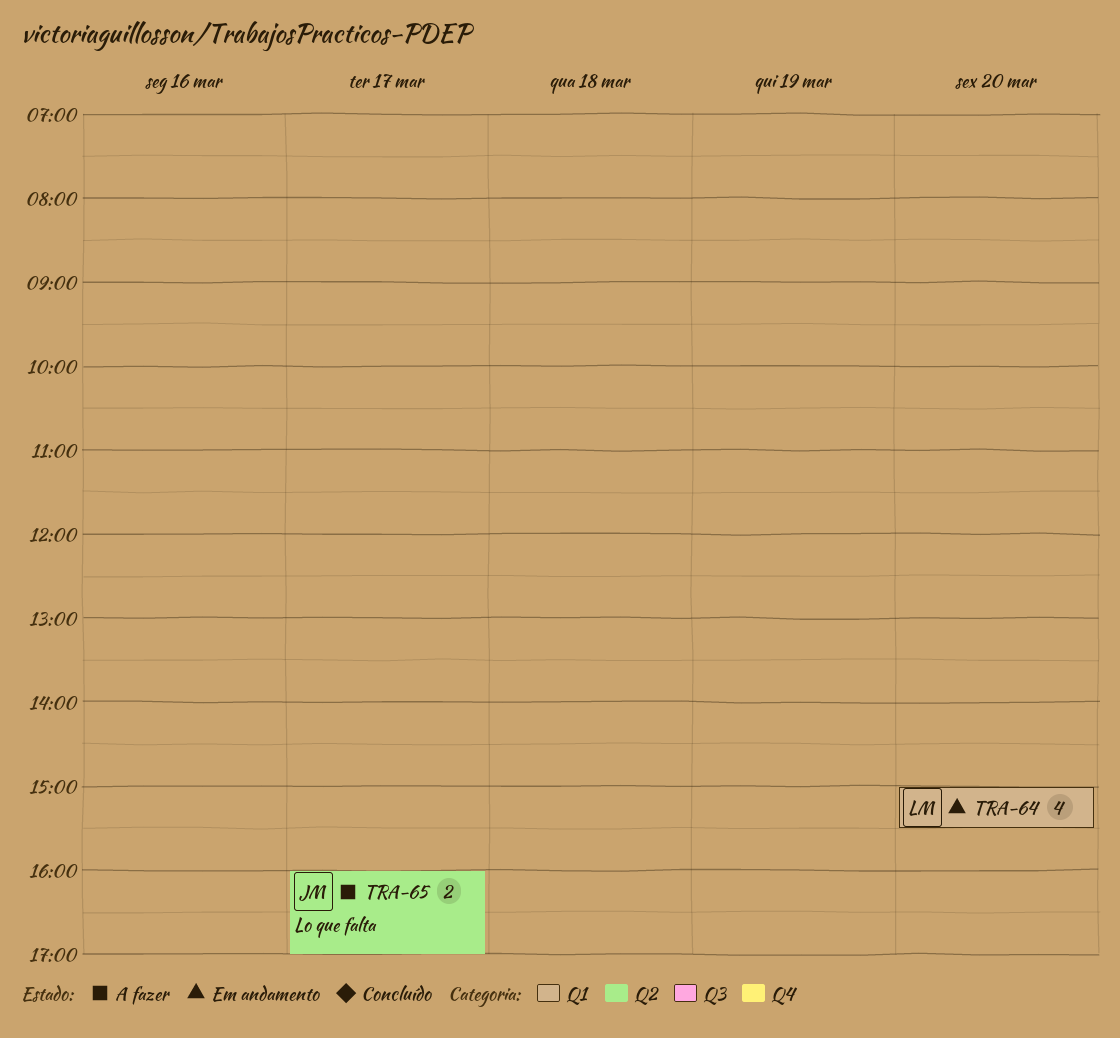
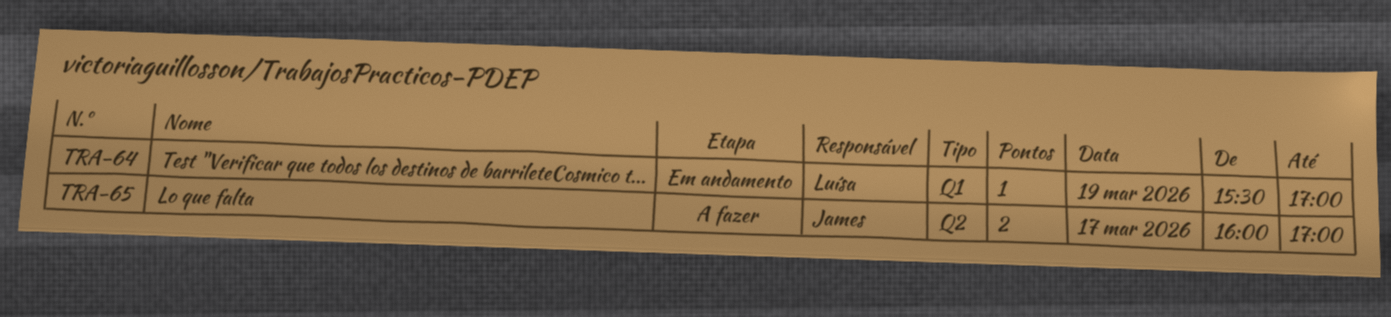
TRA-64, estimate: 4 -> 1
TRA-64, day: Mar 20 -> Mar 19
TRA-64, begins: 15:00 -> 15:30
TRA-64, ends: 15:30 -> 17:00

